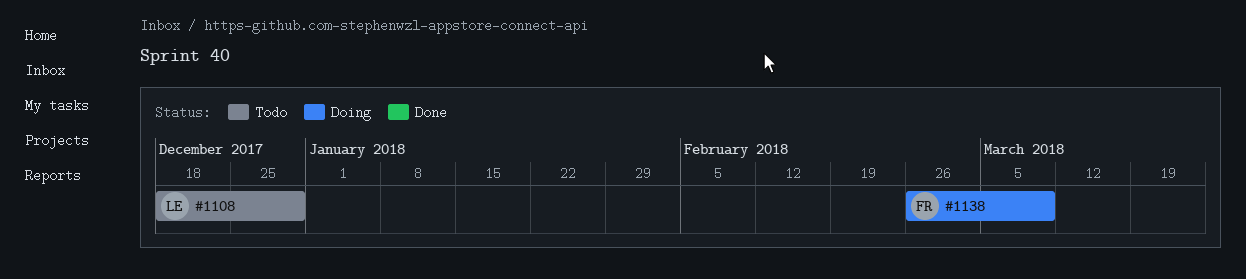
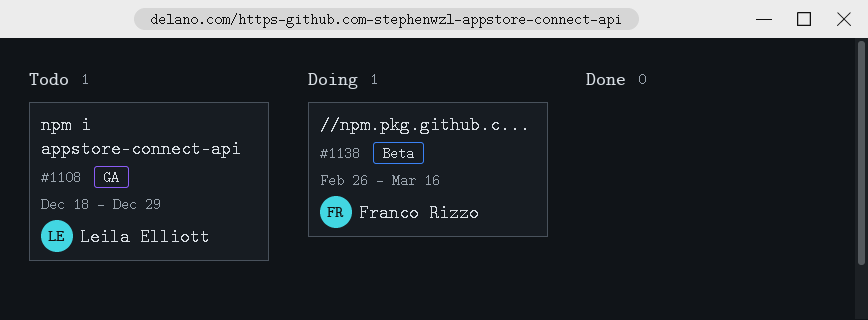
#1138, due: Mar 9 -> Mar 16

